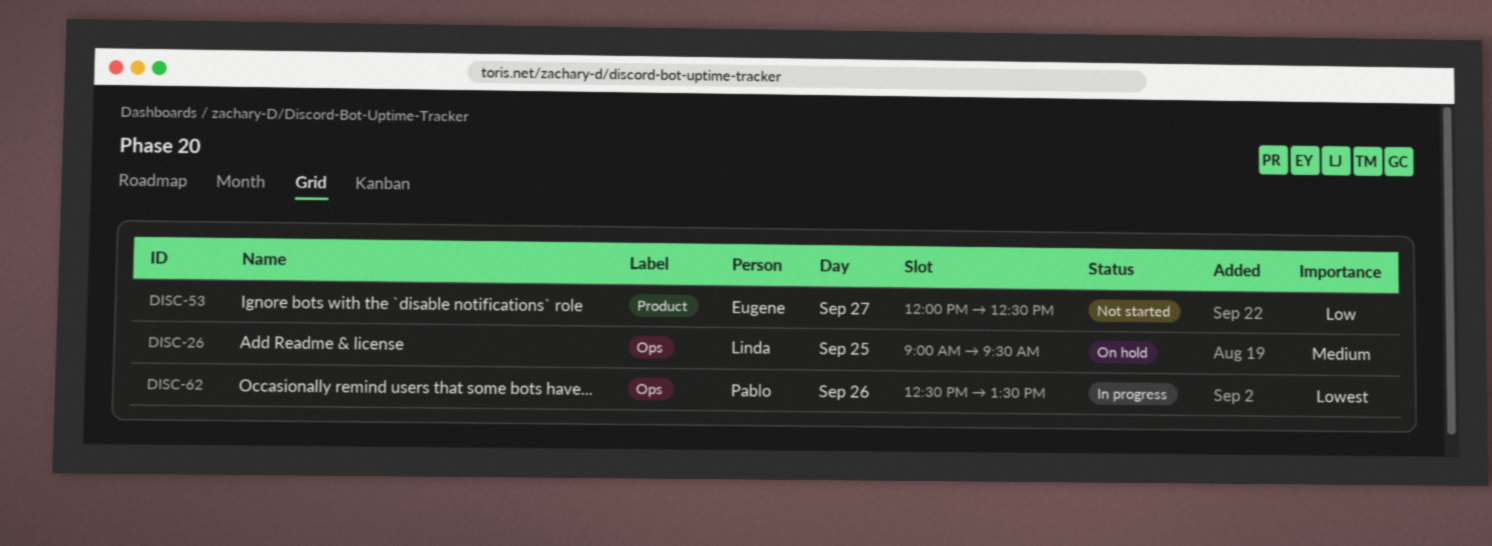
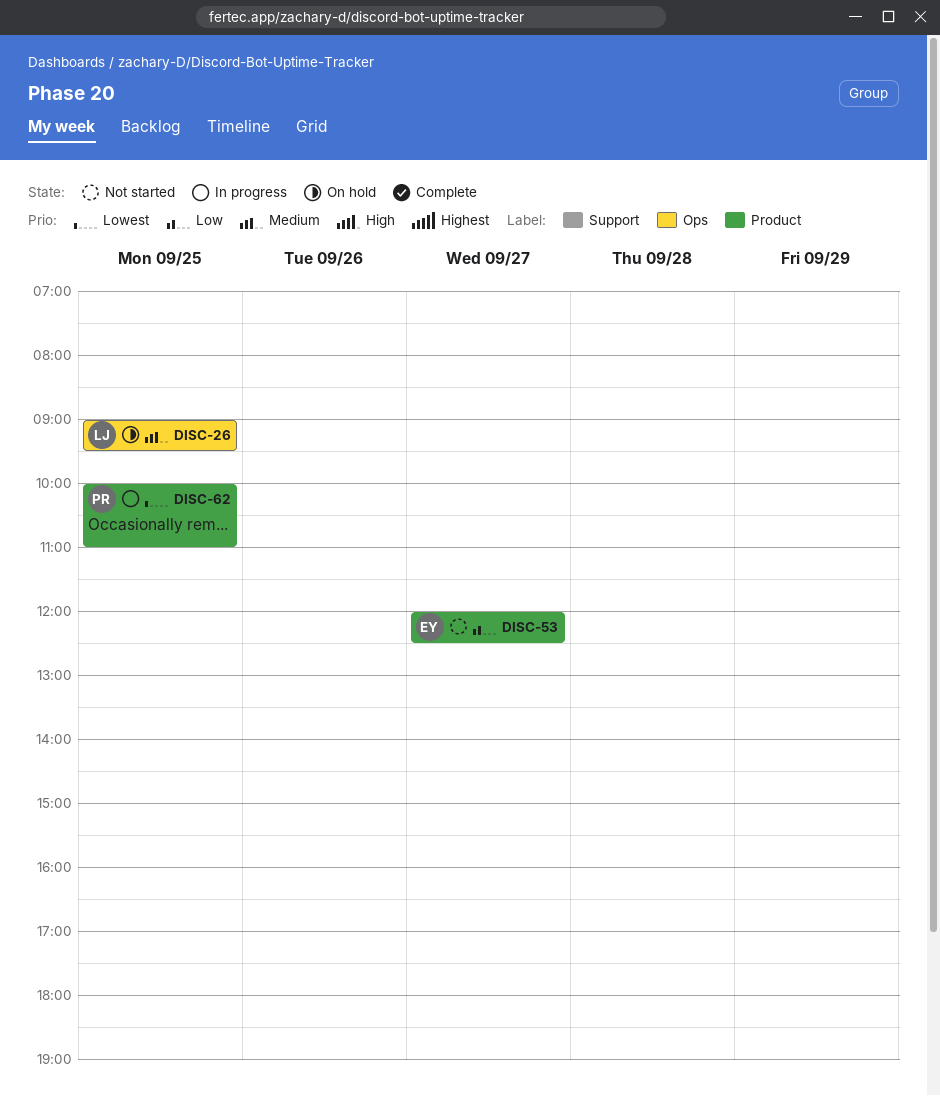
DISC-62, label: Ops -> Product
DISC-62, day: Sep 26 -> Sep 25
DISC-62, begins: 12:30 -> 10:00
DISC-62, ends: 13:30 -> 11:00

